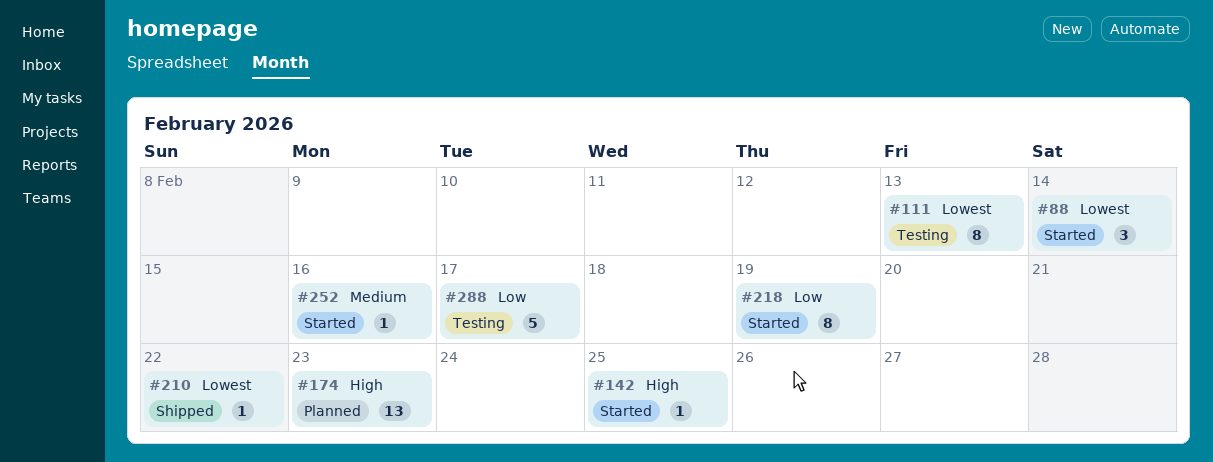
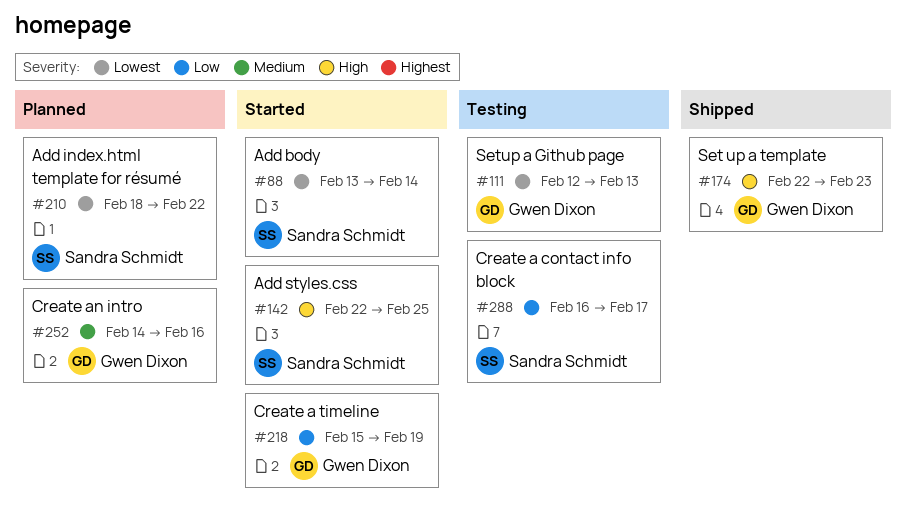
#174, status: Planned -> Shipped
#210, status: Shipped -> Planned
#252, status: Started -> Planned

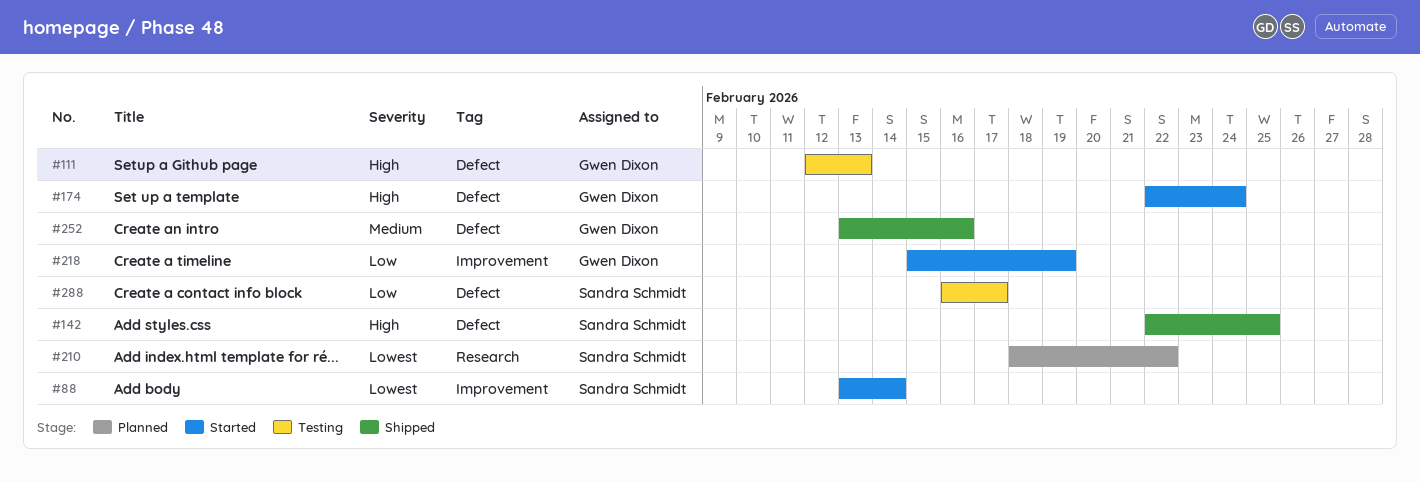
#111, priority: Lowest -> High
#142, status: Started -> Shipped
#174, status: Shipped -> Started
#174, due: Feb 23 -> Feb 24
#252, status: Planned -> Shipped
#252, start: Feb 14 -> Feb 13

